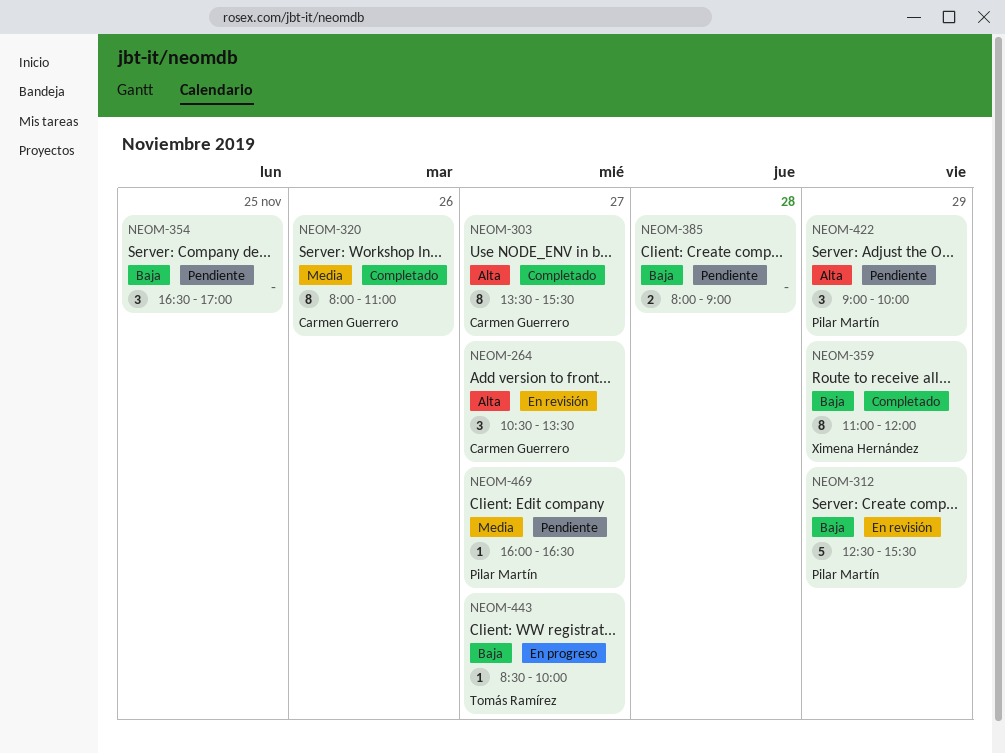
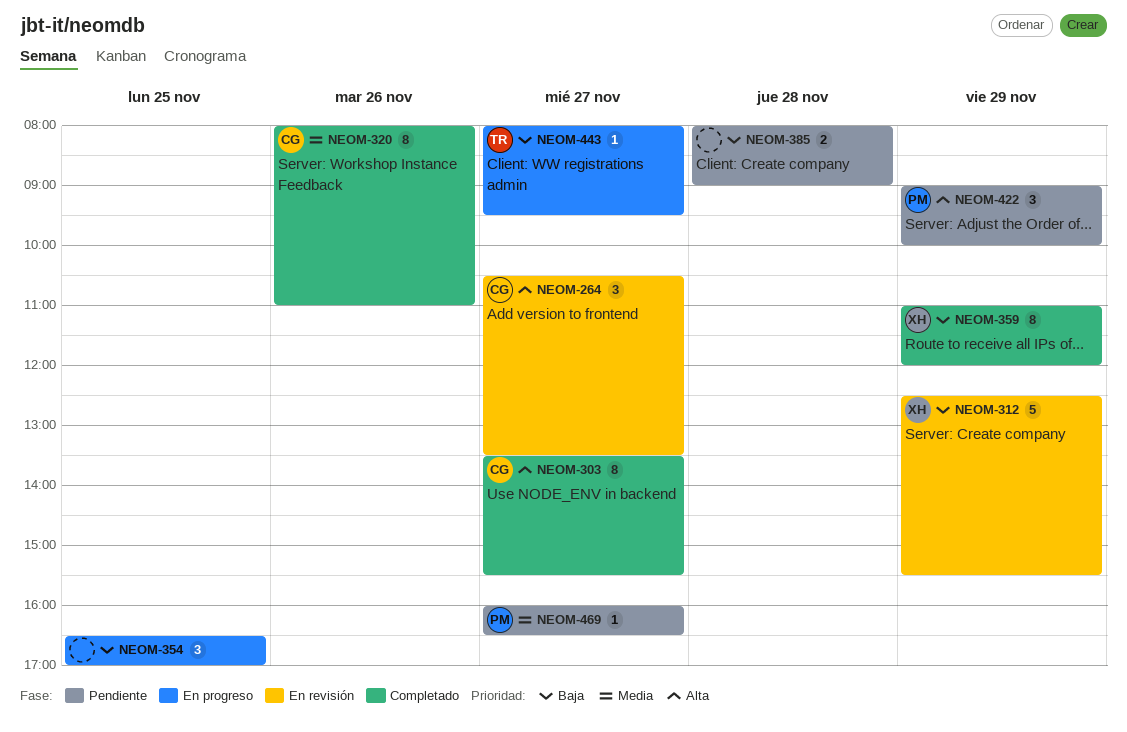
NEOM-312, owner: Pilar Martín -> Ximena Hernández
NEOM-354, status: Pendiente -> En progreso
NEOM-443, begins: 08:30 -> 08:00
NEOM-443, ends: 10:00 -> 09:30

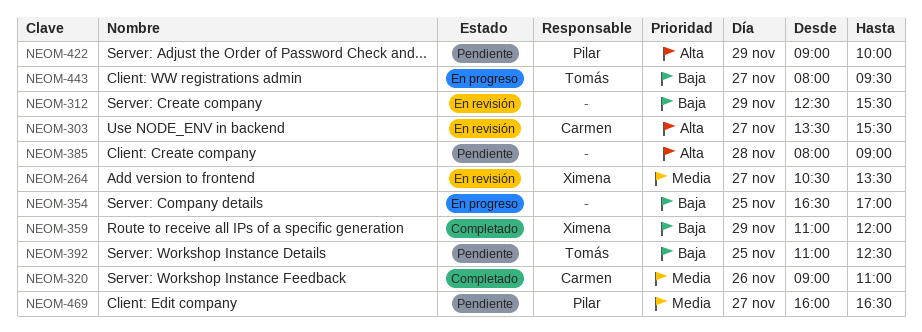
NEOM-264, owner: Carmen -> Ximena
NEOM-264, priority: Alta -> Media
NEOM-303, status: Completado -> En revisión
NEOM-312, owner: Ximena -> none
NEOM-320, begins: 08:00 -> 09:00
NEOM-385, priority: Baja -> Alta
NEOM-392: none -> present

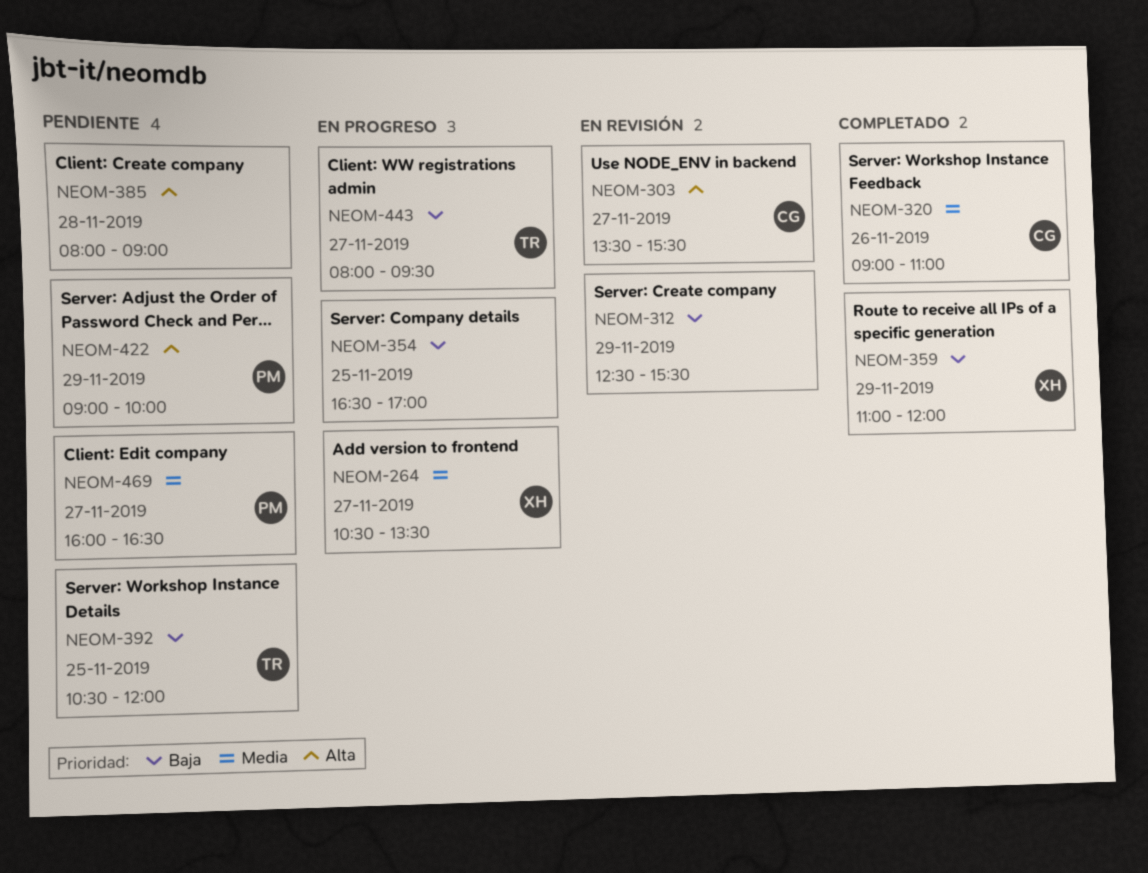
NEOM-264, status: En revisión -> En progreso
NEOM-392, begins: 11:00 -> 10:30
NEOM-392, ends: 12:30 -> 12:00

